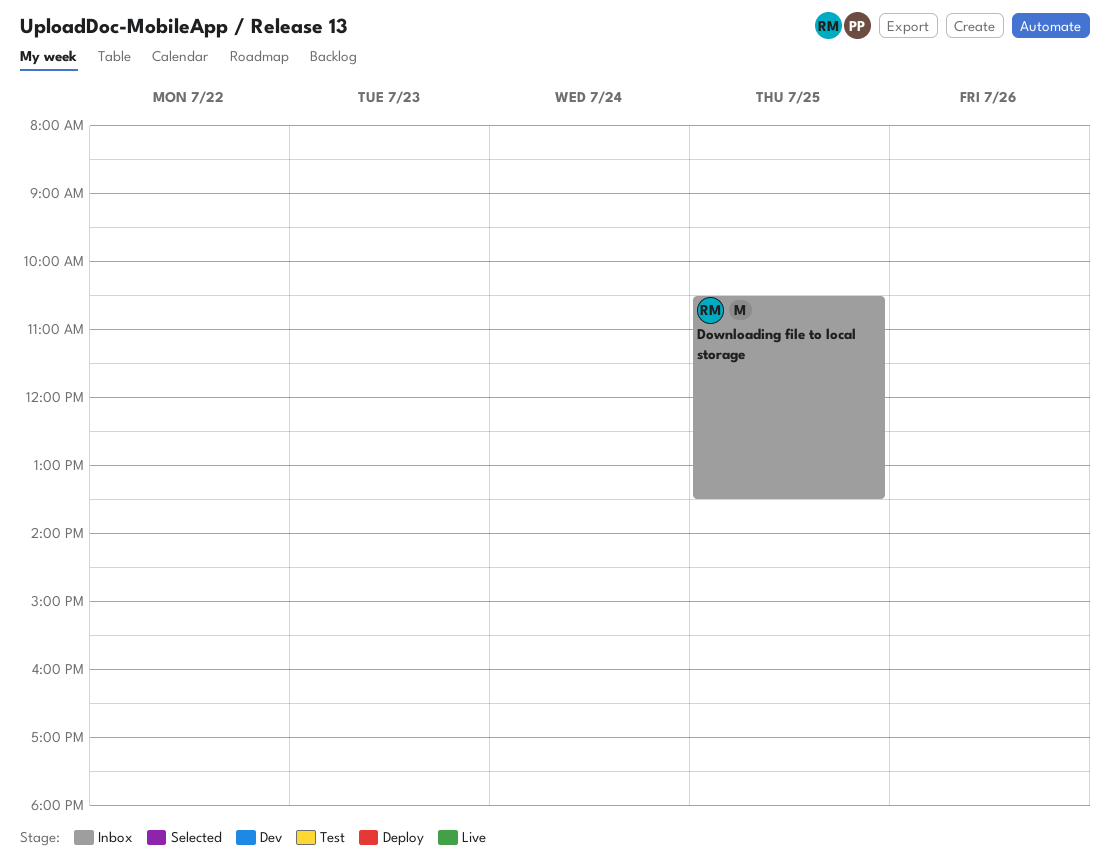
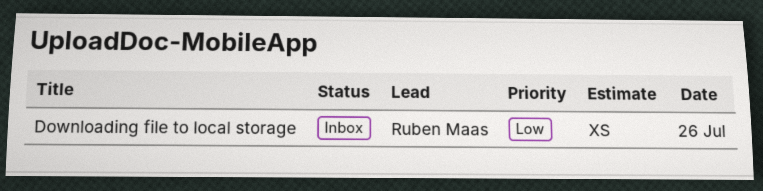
Downloading file to local storage, estimate: M -> XS
Downloading file to local storage, day: Jul 25 -> Jul 26

